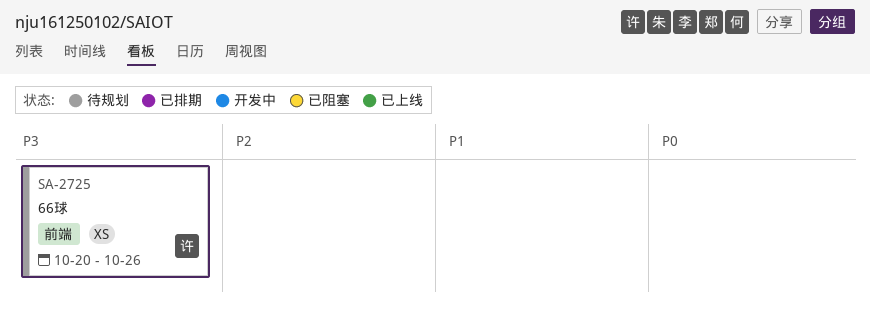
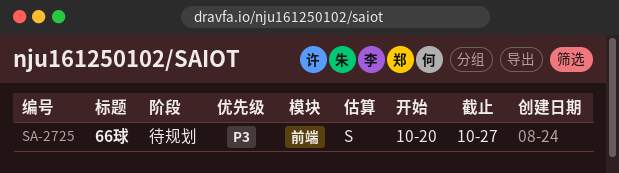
SA-2725, estimate: XS -> S
SA-2725, due: Oct 26 -> Oct 27

